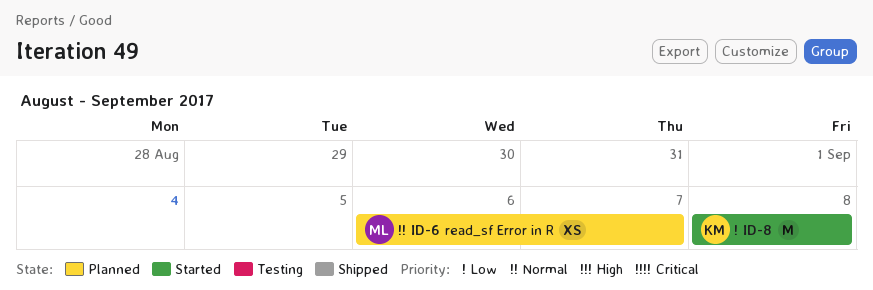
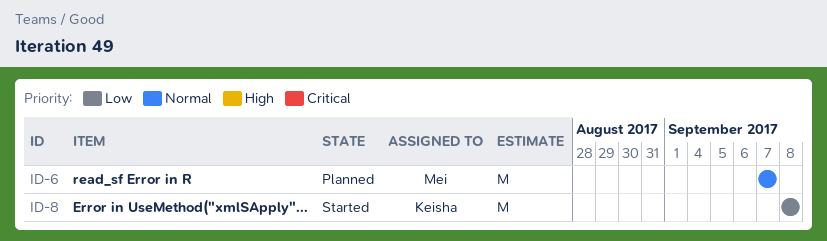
ID-6, estimate: XS -> M
ID-6, start: Sep 6 -> Sep 7

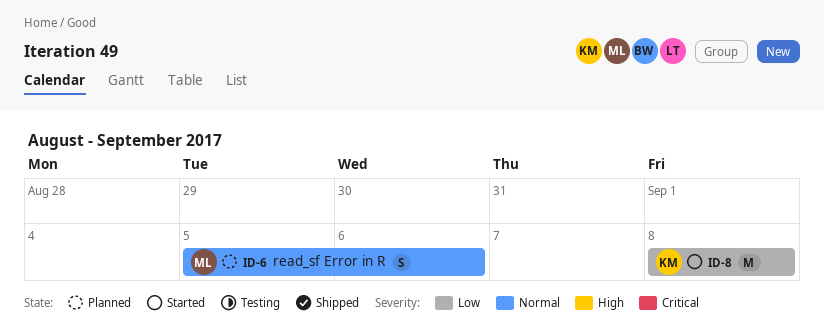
ID-6, estimate: M -> S
ID-6, start: Sep 7 -> Sep 5
ID-6, due: Sep 7 -> Sep 6

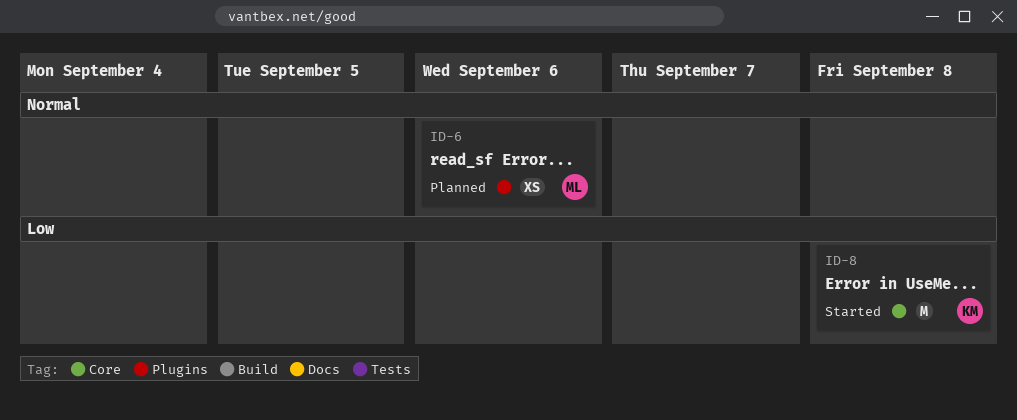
ID-6, estimate: S -> XS

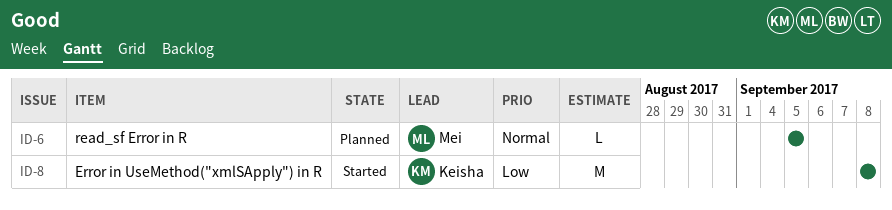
ID-6, estimate: XS -> L
ID-6, due: Sep 6 -> Sep 5

